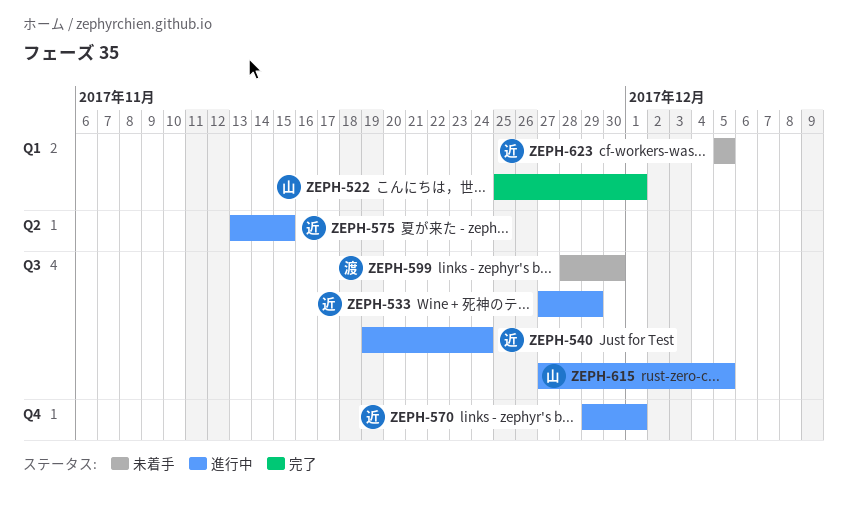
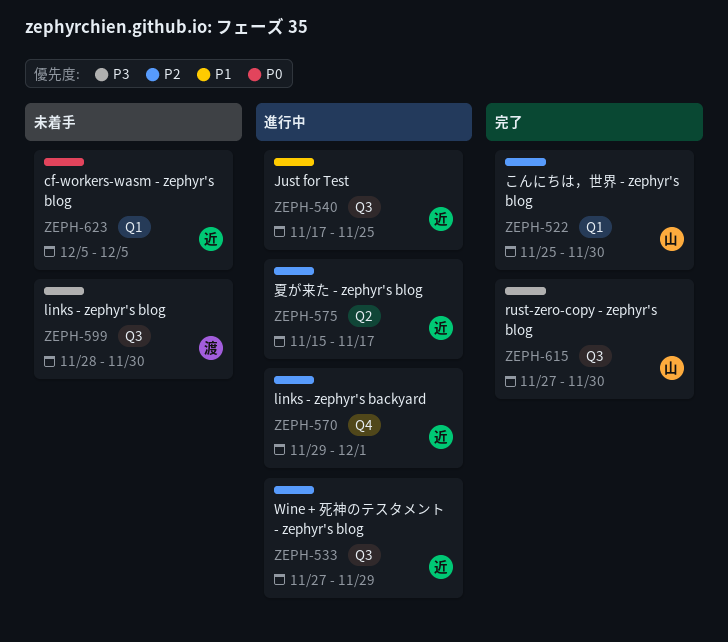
ZEPH-522, due: Dec 1 -> Nov 30
ZEPH-540, start: Nov 19 -> Nov 17
ZEPH-540, due: Nov 24 -> Nov 25
ZEPH-575, start: Nov 13 -> Nov 15
ZEPH-575, due: Nov 15 -> Nov 17
ZEPH-615, status: 進行中 -> 完了
ZEPH-615, due: Dec 5 -> Nov 30

